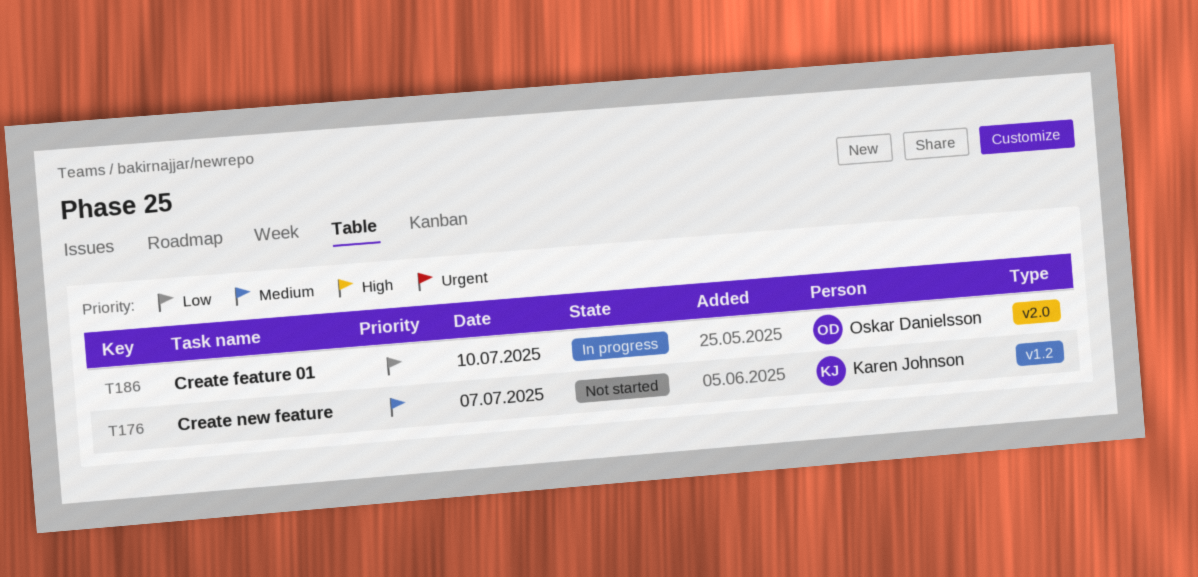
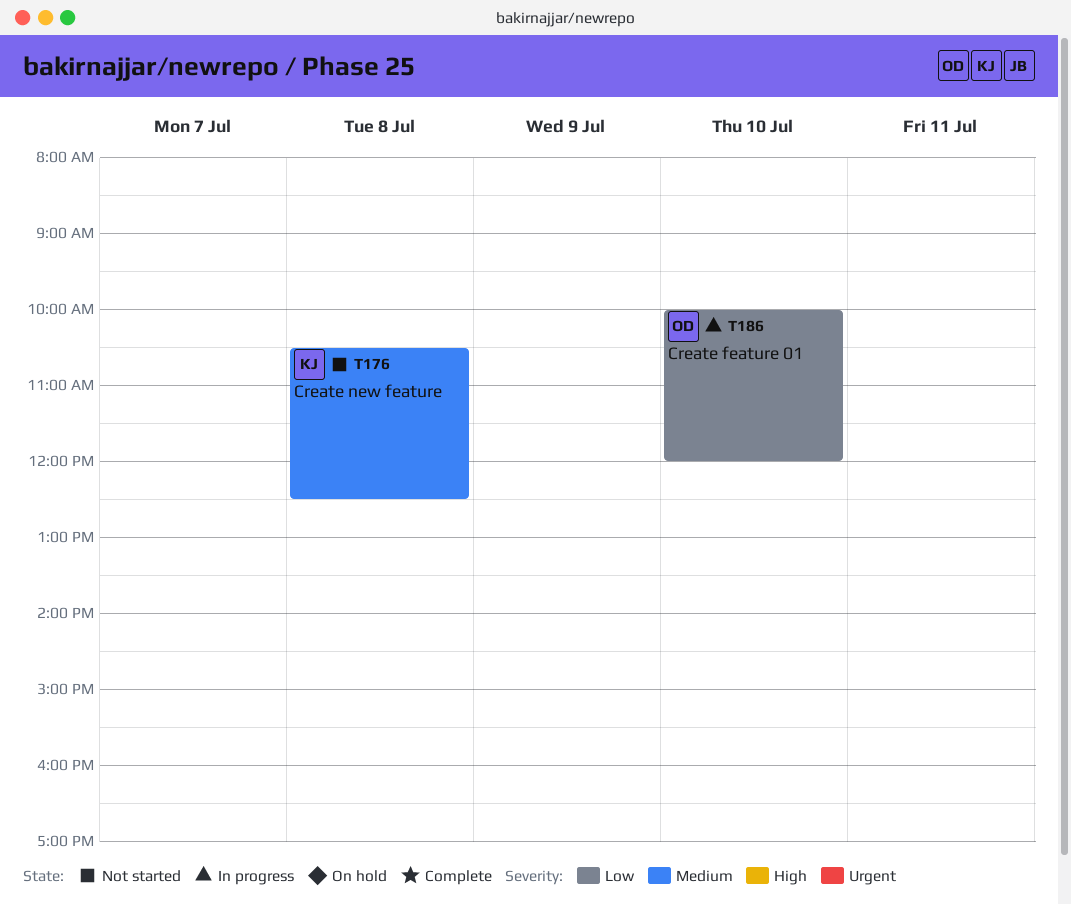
T176, day: Jul 7 -> Jul 8

